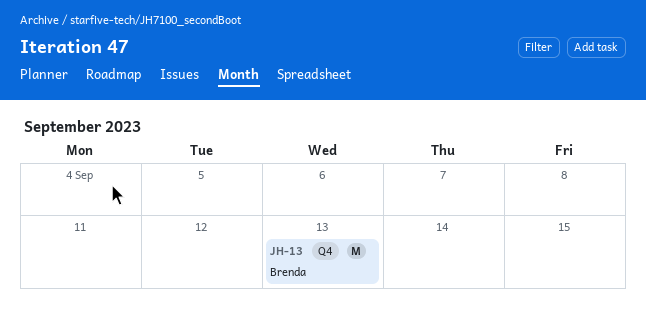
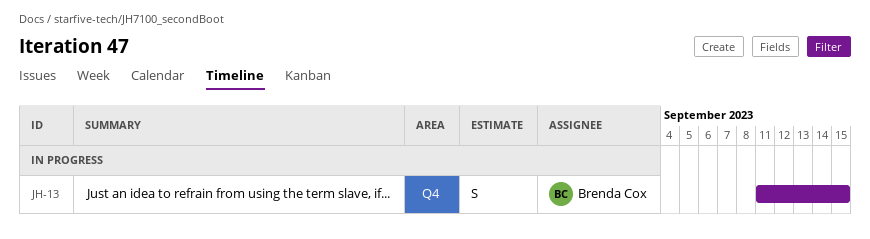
JH-13, estimate: M -> S
JH-13, due: Sep 13 -> Sep 15

